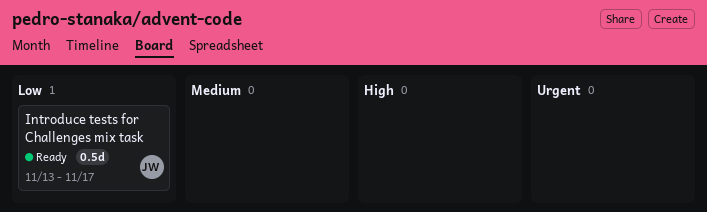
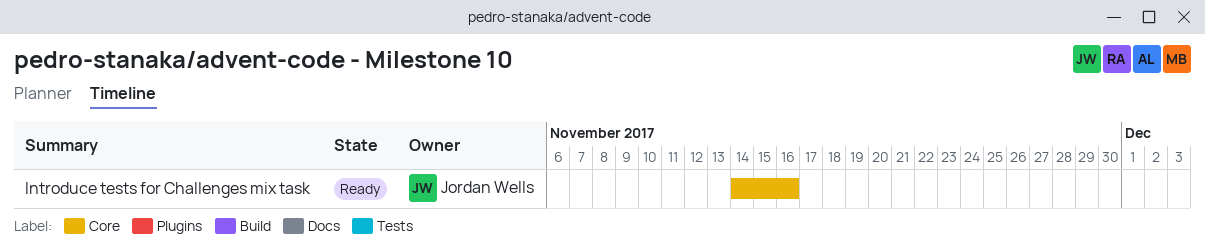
Introduce tests for Challenges mix task, start: Nov 13 -> Nov 14
Introduce tests for Challenges mix task, due: Nov 17 -> Nov 16

